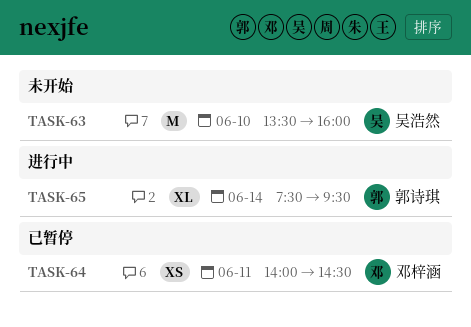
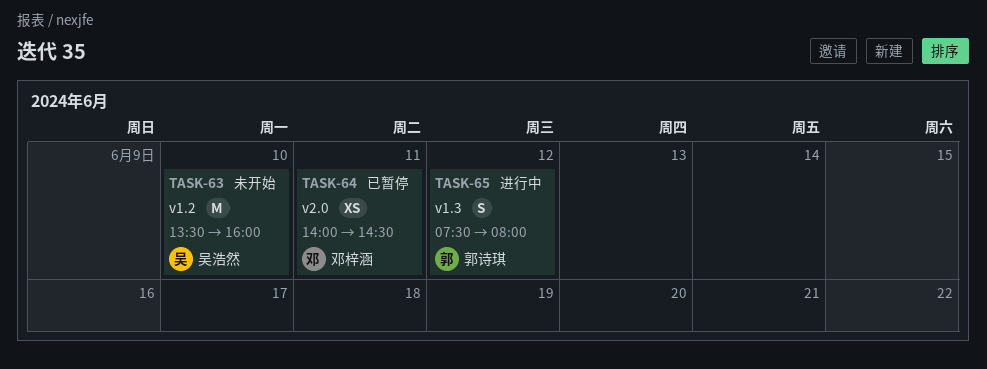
TASK-65, estimate: XL -> S
TASK-65, day: Jun 14 -> Jun 12
TASK-65, ends: 09:30 -> 08:00

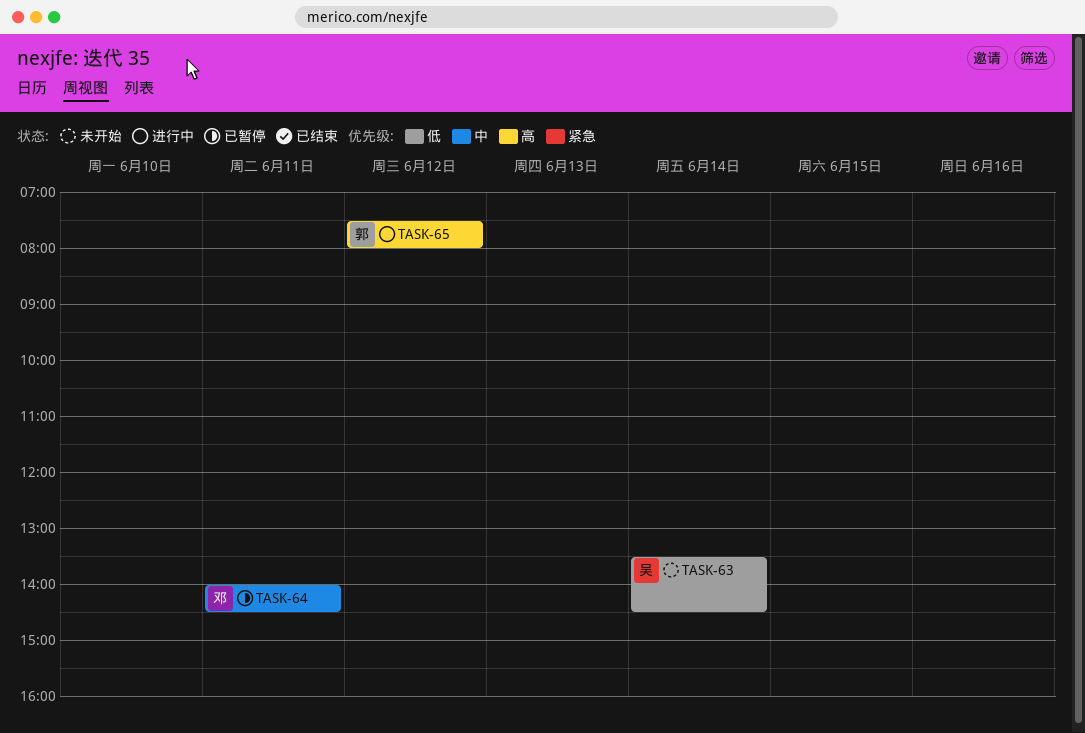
TASK-63, day: Jun 10 -> Jun 14
TASK-63, ends: 16:00 -> 14:30

